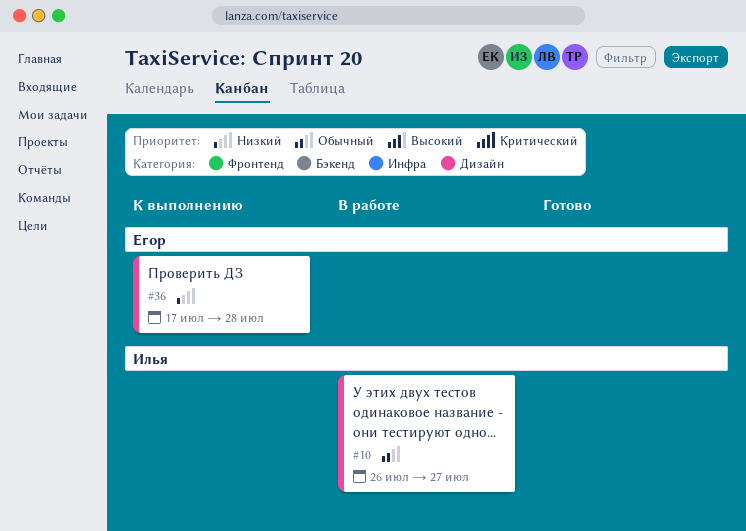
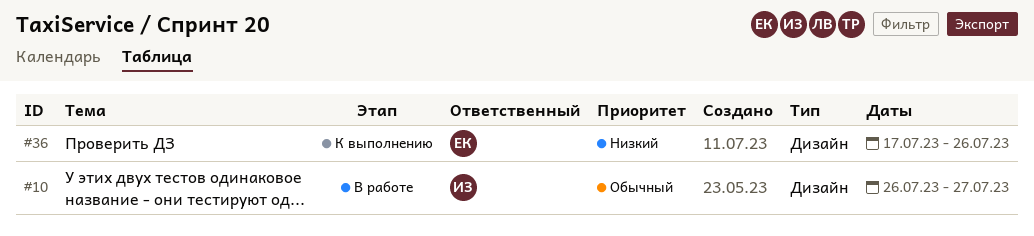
#36, due: Jul 28 -> Jul 26

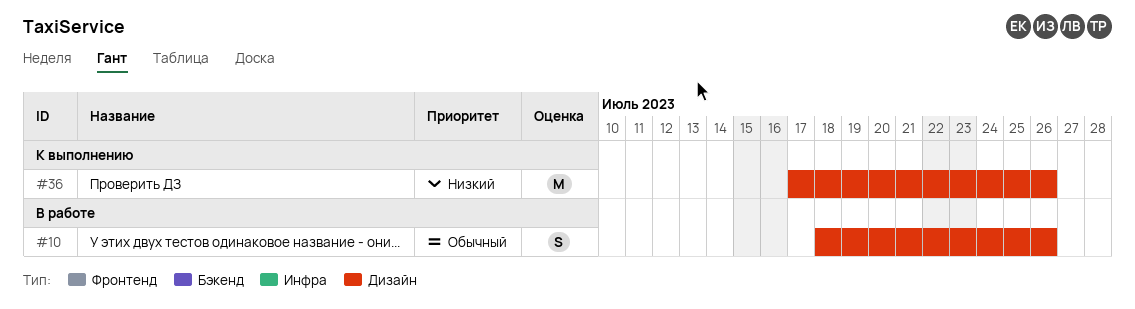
#10, start: Jul 26 -> Jul 18
#10, due: Jul 27 -> Jul 26

